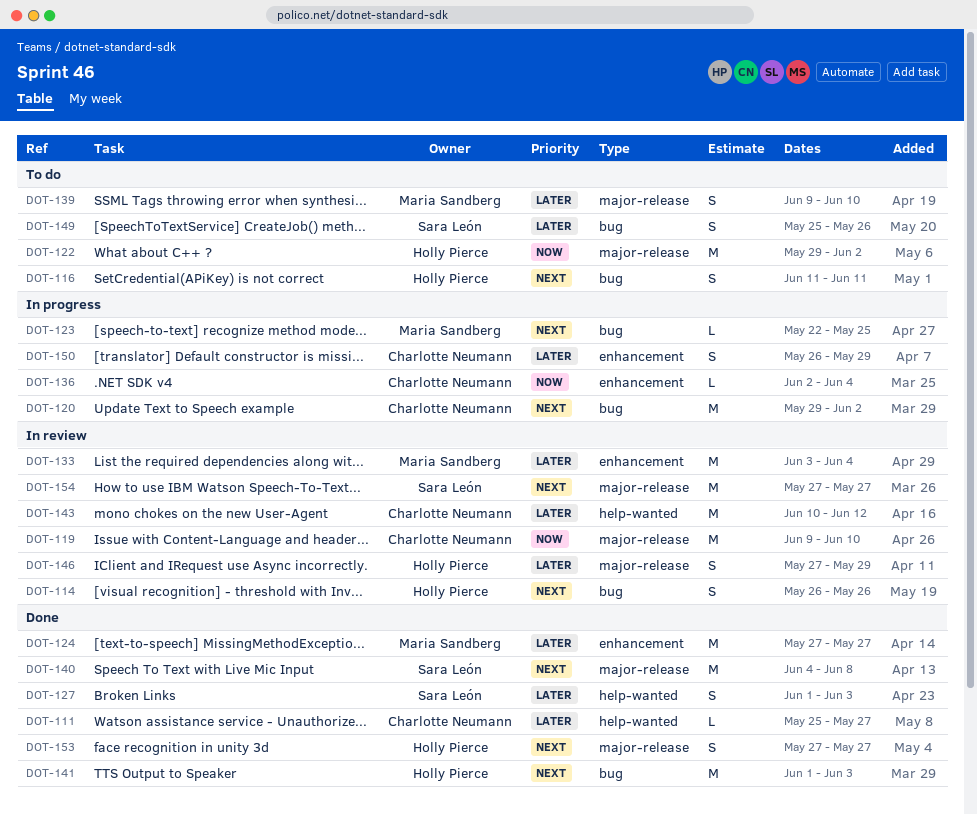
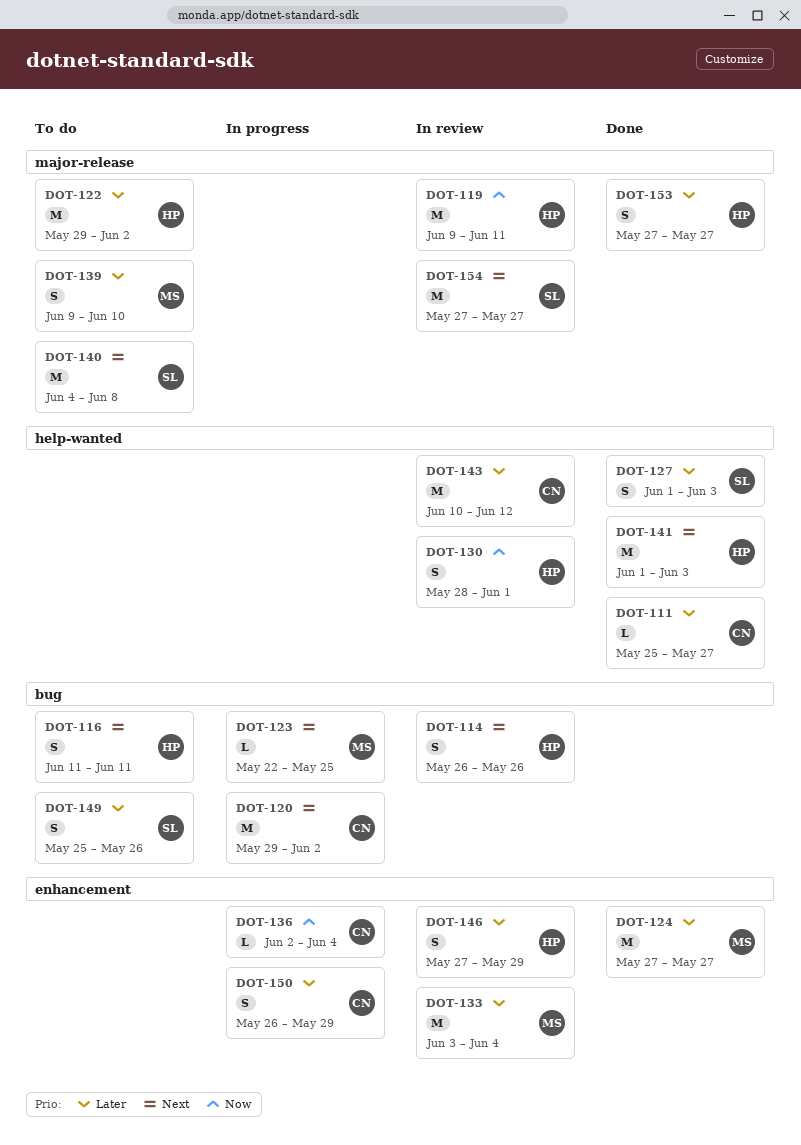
DOT-119, owner: Charlotte Neumann -> Holly Pierce
DOT-119, due: Jun 10 -> Jun 11
DOT-122, priority: Now -> Later
DOT-130: none -> present
DOT-140, status: Done -> To do
DOT-141, label: bug -> help-wanted
DOT-146, label: major-release -> enhancement
DOT-153, priority: Next -> Later

